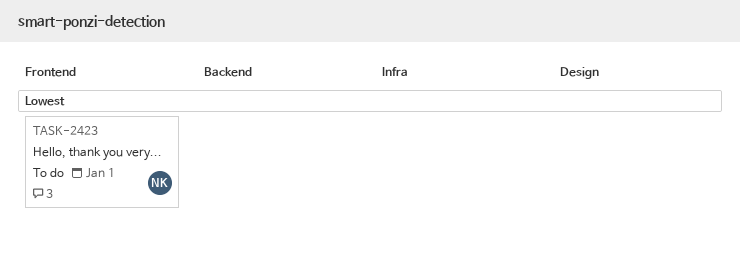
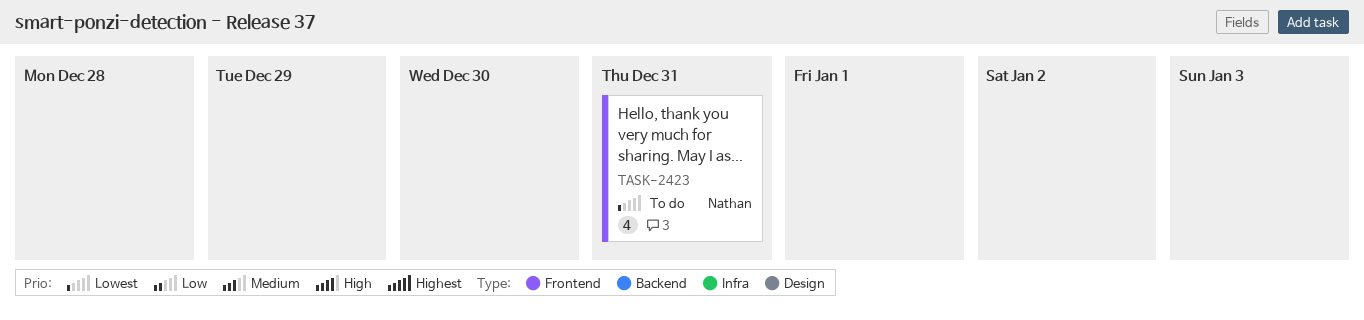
TASK-2423, due: Jan 1 -> Dec 31

